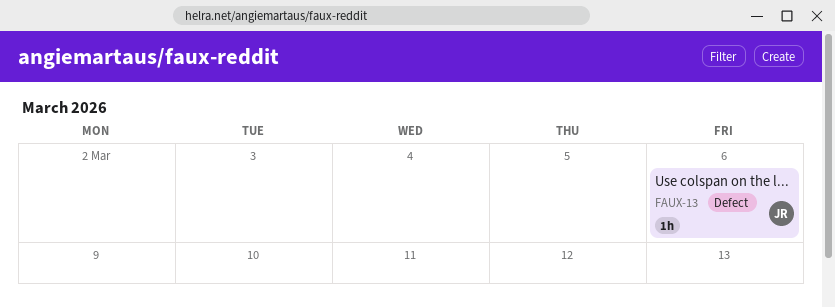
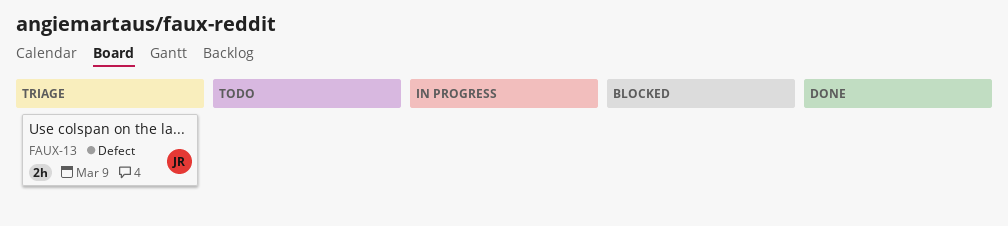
FAUX-13, estimate: 1h -> 2h
FAUX-13, due: Mar 6 -> Mar 9

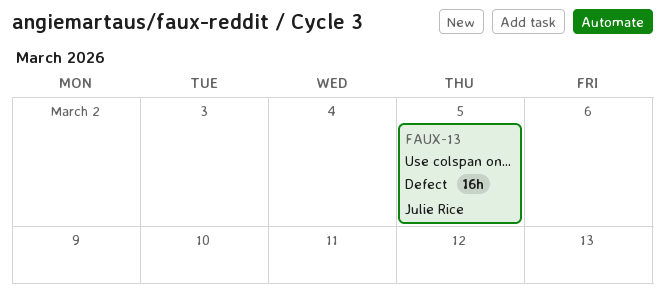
FAUX-13, estimate: 2h -> 16h
FAUX-13, due: Mar 9 -> Mar 5

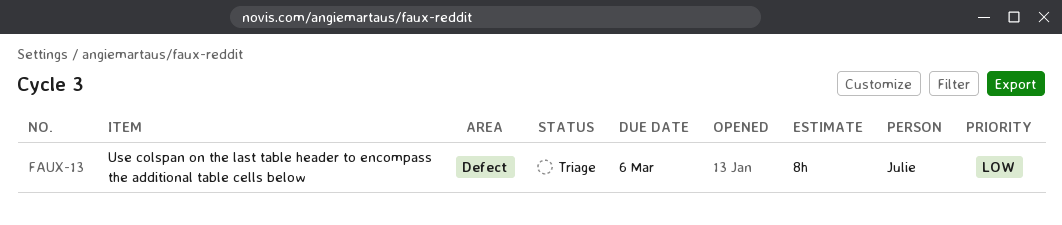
FAUX-13, estimate: 16h -> 8h
FAUX-13, due: Mar 5 -> Mar 6

